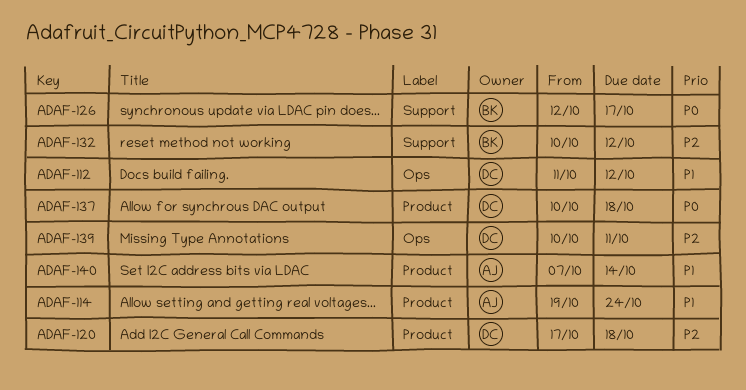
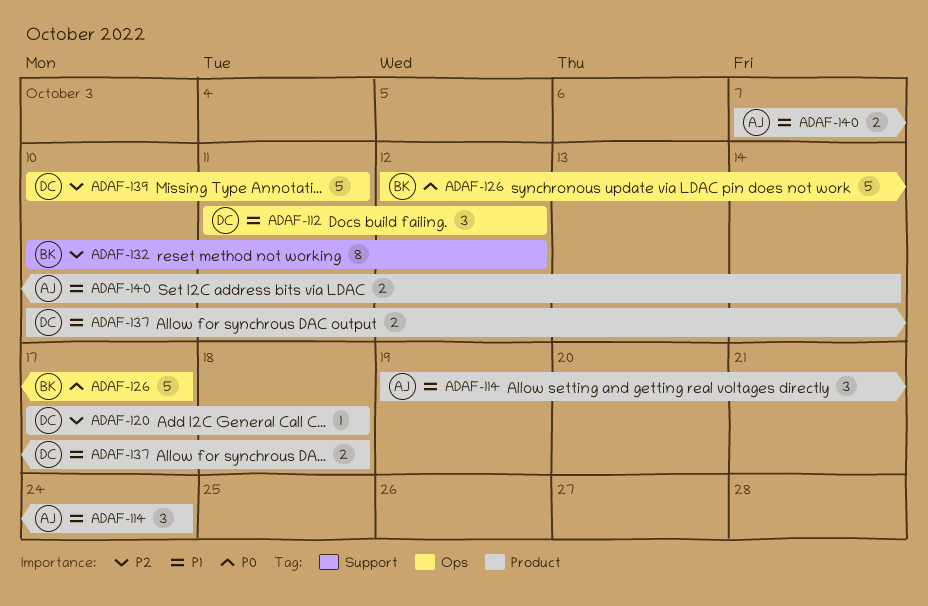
ADAF-126, label: Support -> Ops
ADAF-137, priority: P0 -> P1

